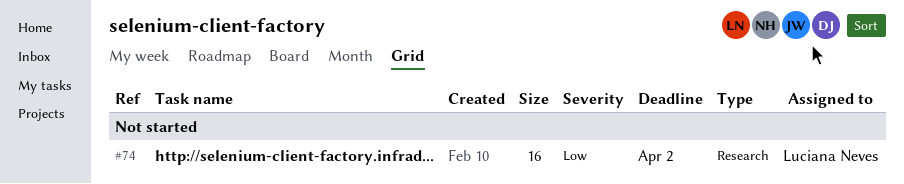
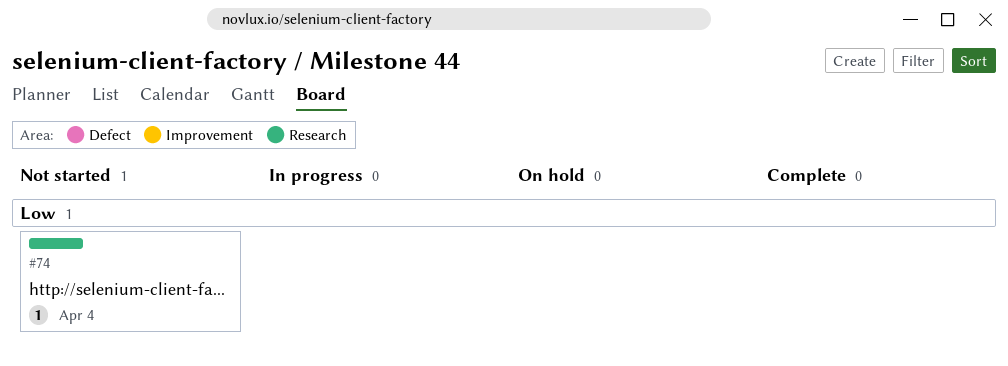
#74, estimate: 16 -> 1
#74, due: Apr 2 -> Apr 4

